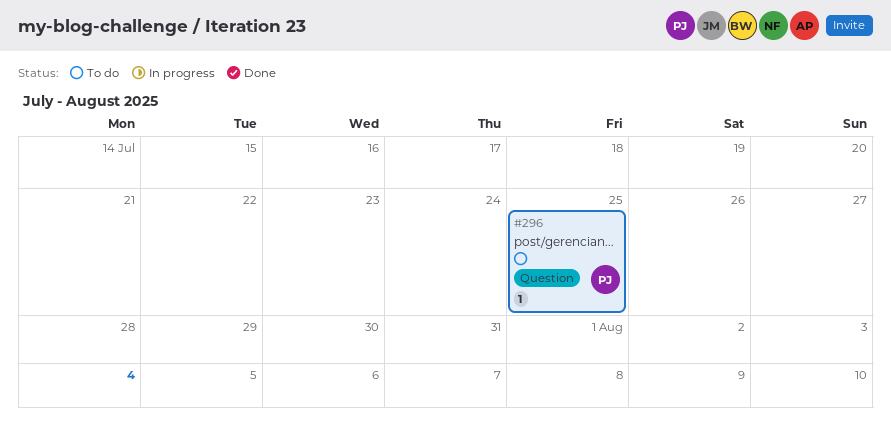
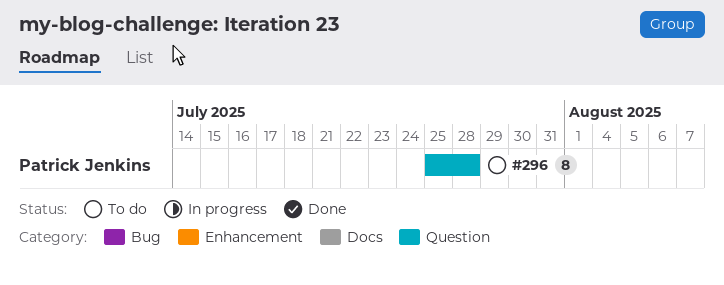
#296, estimate: 1 -> 8
#296, due: Jul 25 -> Jul 28

